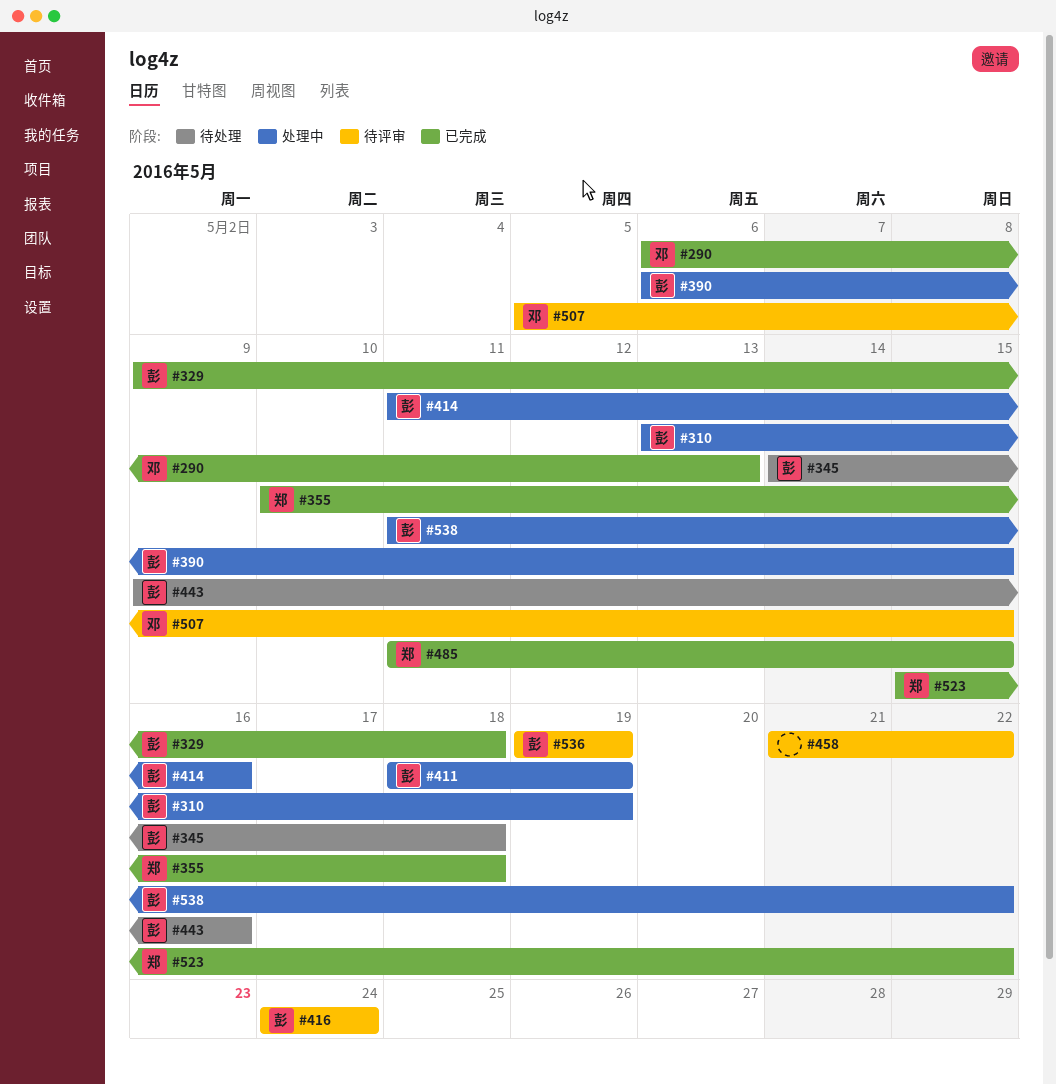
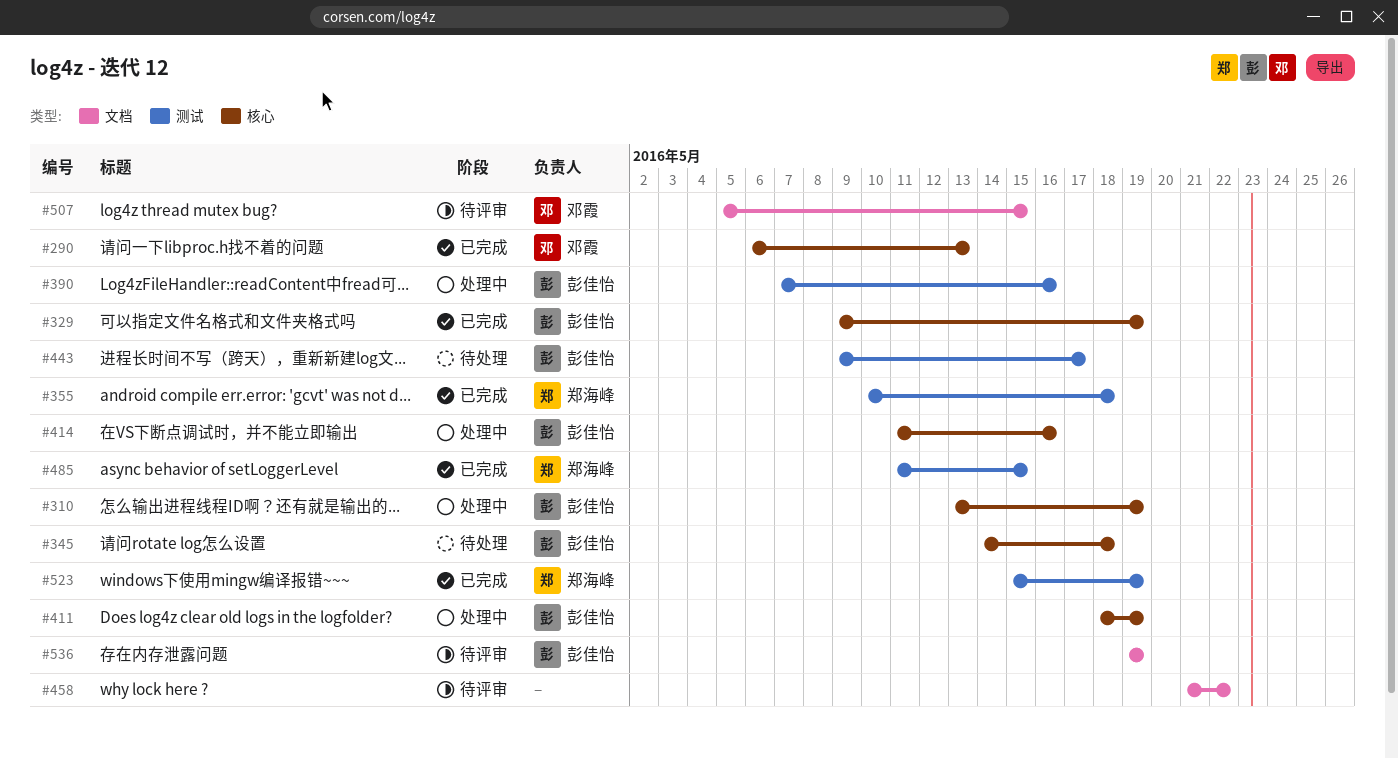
#329, due: May 18 -> May 19
#390, start: May 6 -> May 7
#390, due: May 15 -> May 16
#416: present -> none
#443, due: May 16 -> May 17
#523, due: May 22 -> May 19
#538: present -> none

